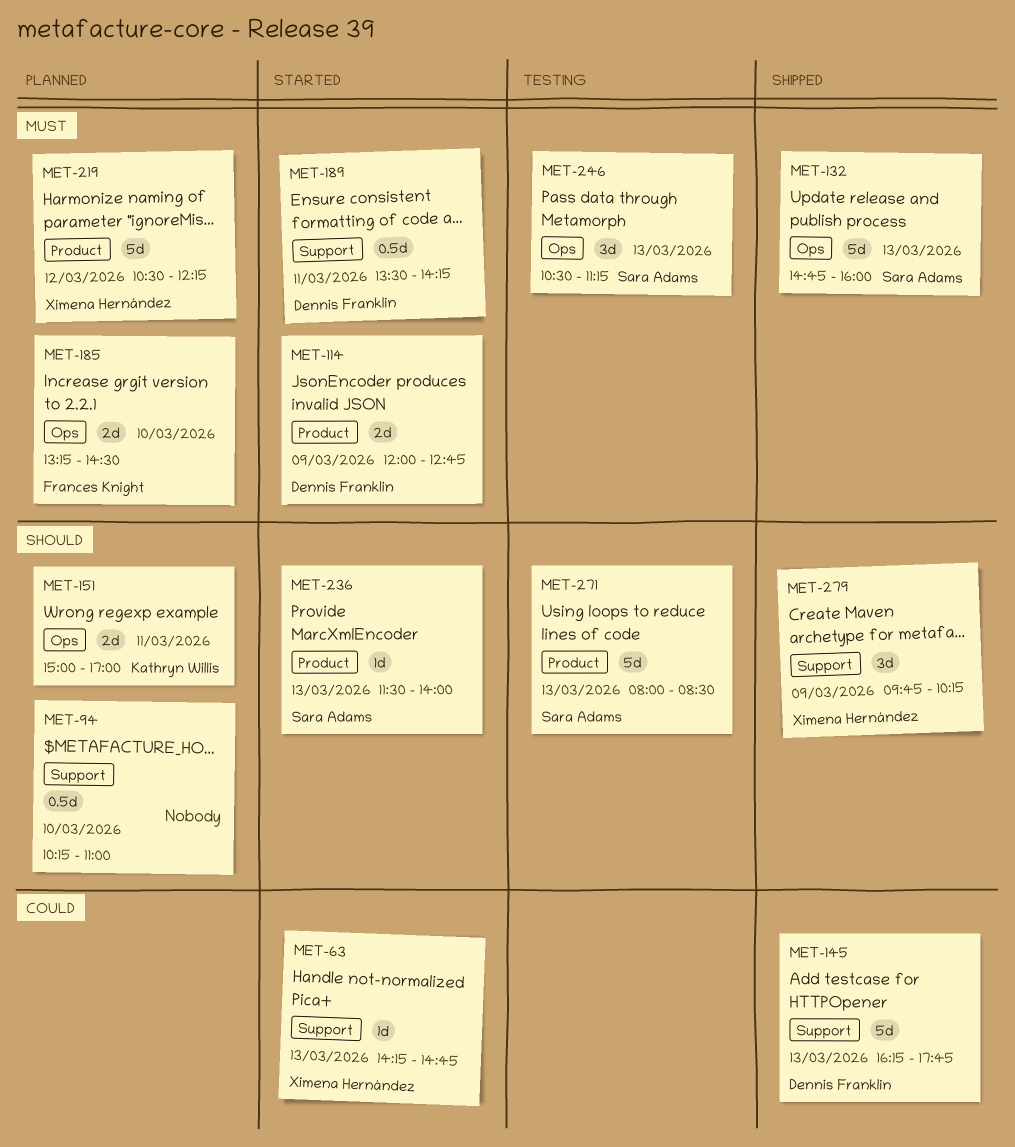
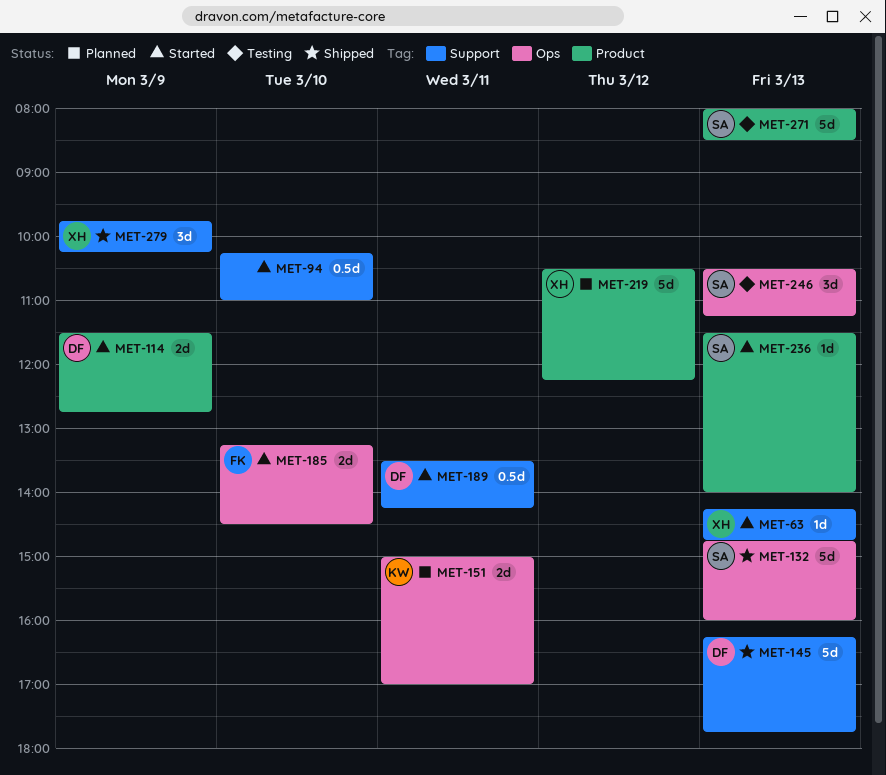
MET-94, status: Planned -> Started
MET-114, begins: 12:00 -> 11:30
MET-185, status: Planned -> Started

